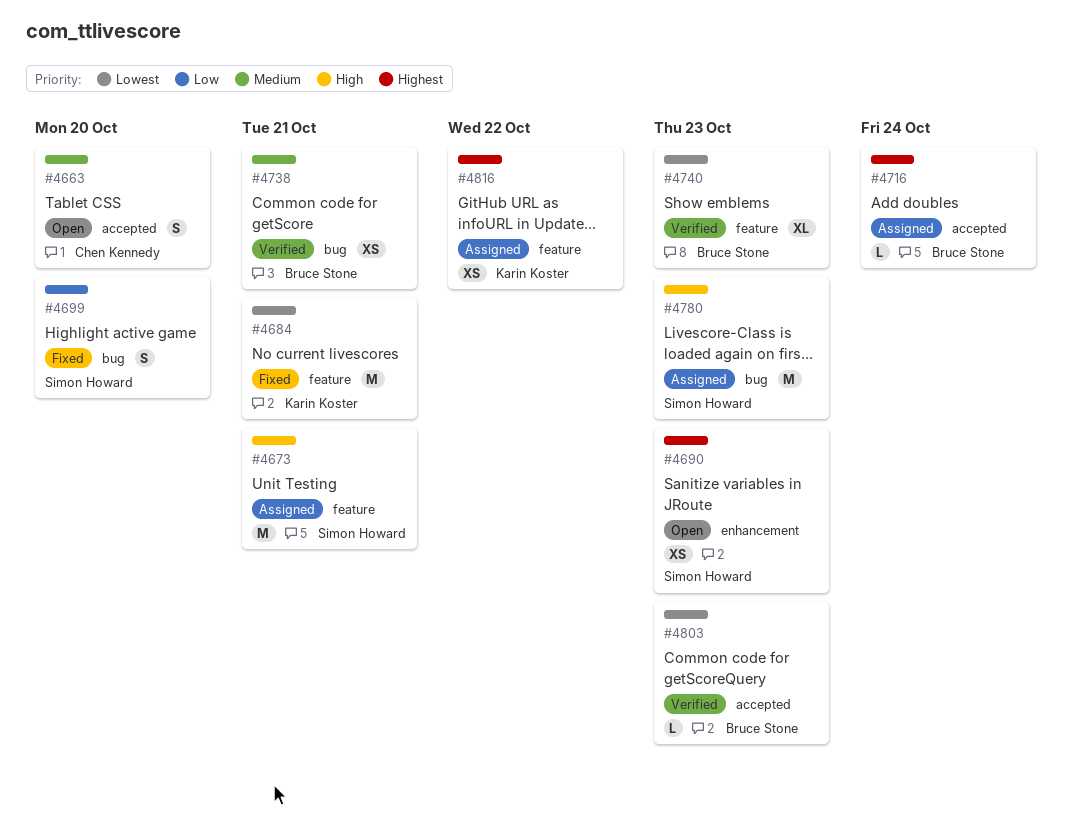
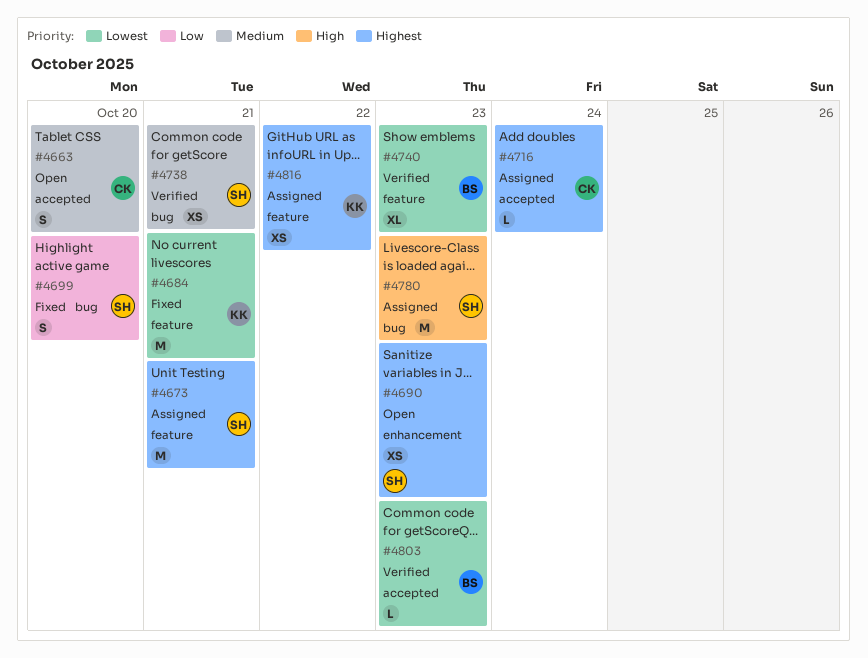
#4673, priority: High -> Highest
#4716, owner: Bruce Stone -> Chen Kennedy
#4738, owner: Bruce Stone -> Simon Howard

